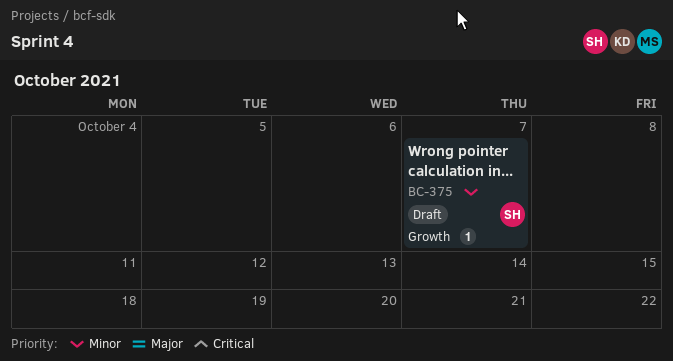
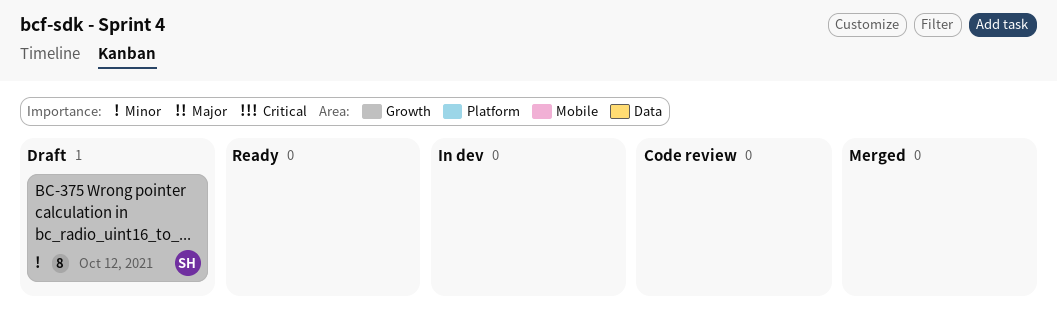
BC-375, estimate: 1 -> 8
BC-375, due: Oct 7 -> Oct 12

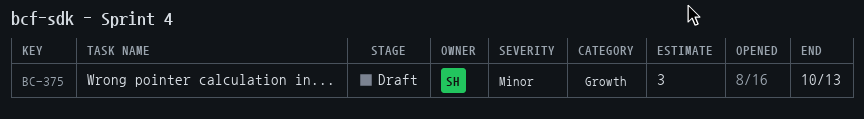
BC-375, estimate: 8 -> 3
BC-375, due: Oct 12 -> Oct 13

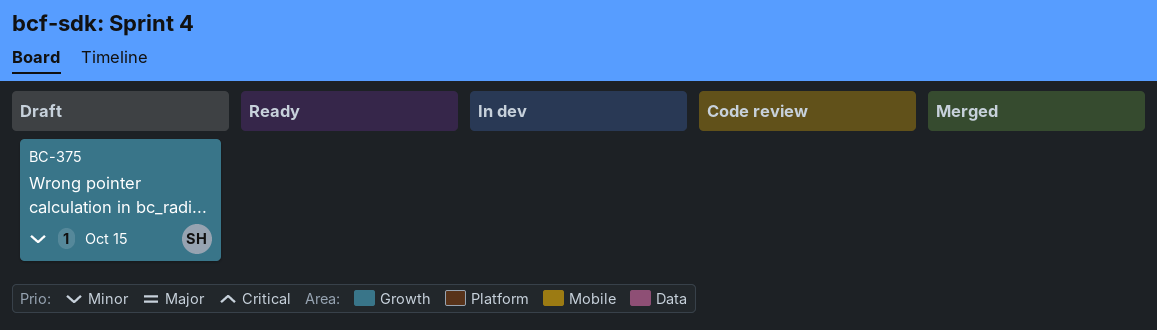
BC-375, estimate: 3 -> 1
BC-375, due: Oct 13 -> Oct 15

